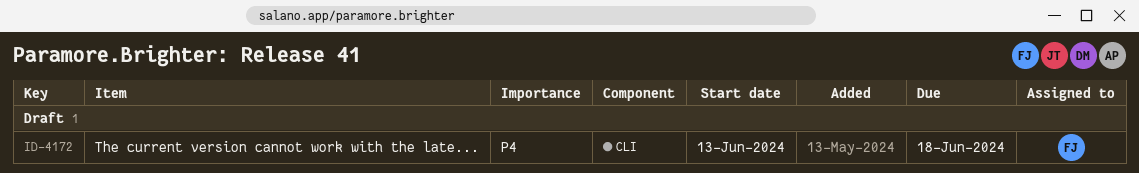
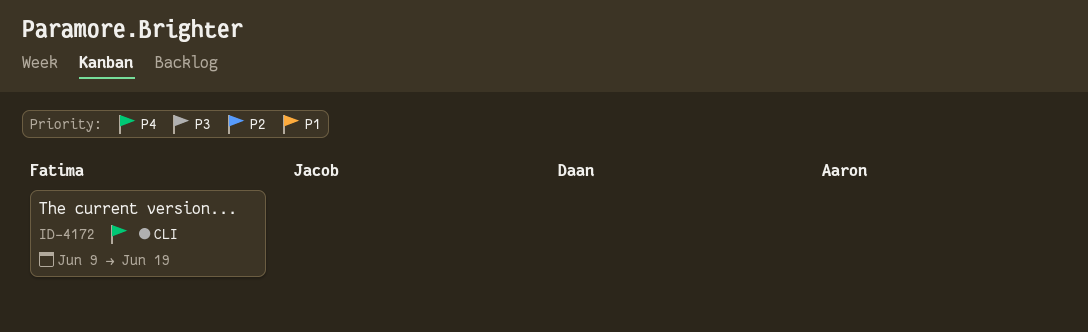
ID-4172, start: Jun 13 -> Jun 9
ID-4172, due: Jun 18 -> Jun 19

